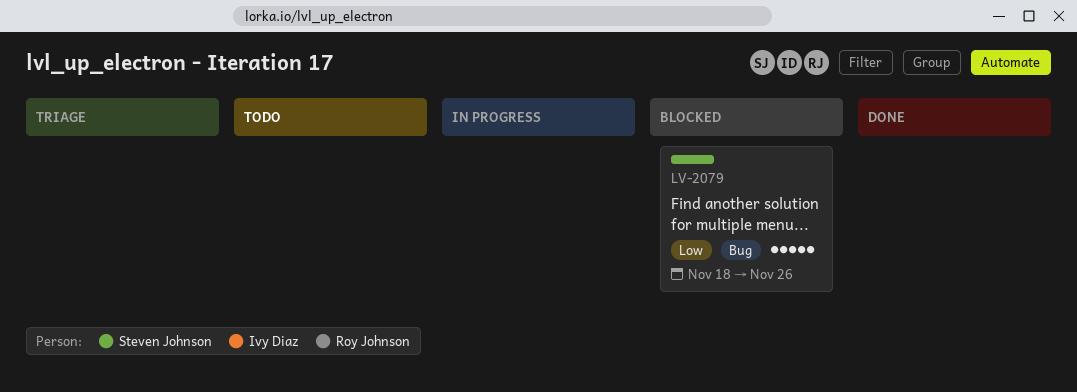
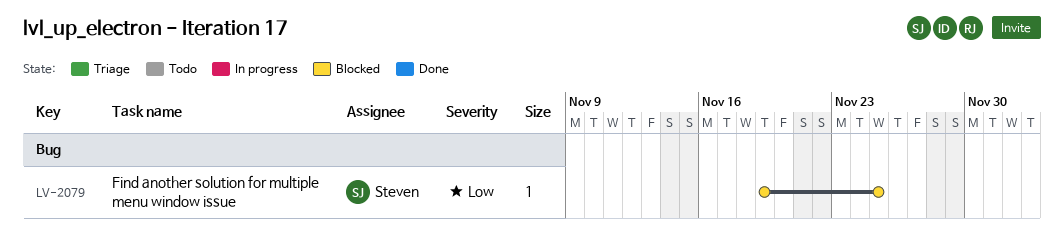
LV-2079, estimate: 5 -> 1
LV-2079, start: Nov 18 -> Nov 19
LV-2079, due: Nov 26 -> Nov 25

